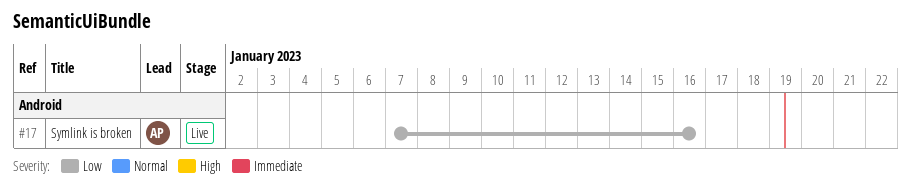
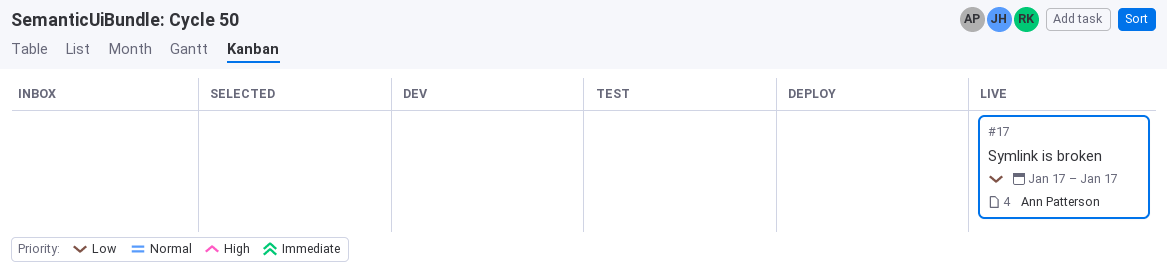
#17, start: Jan 7 -> Jan 17
#17, due: Jan 16 -> Jan 17

